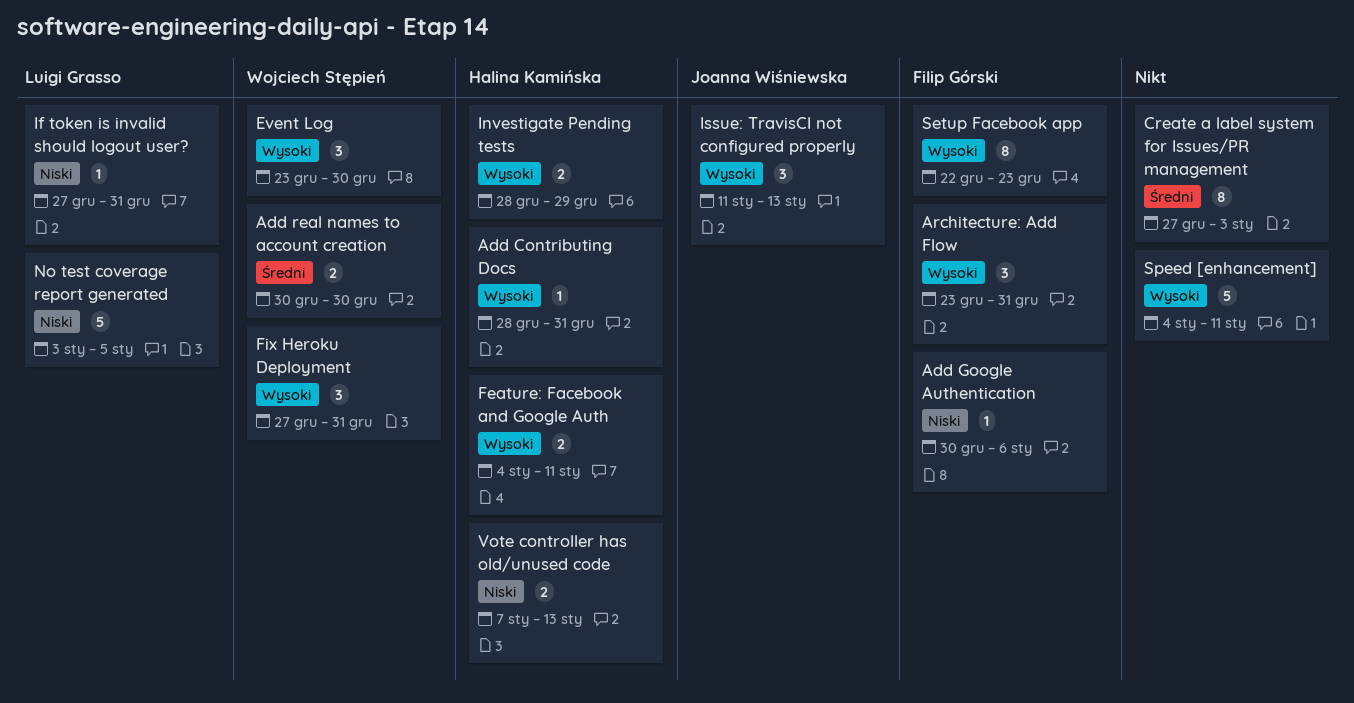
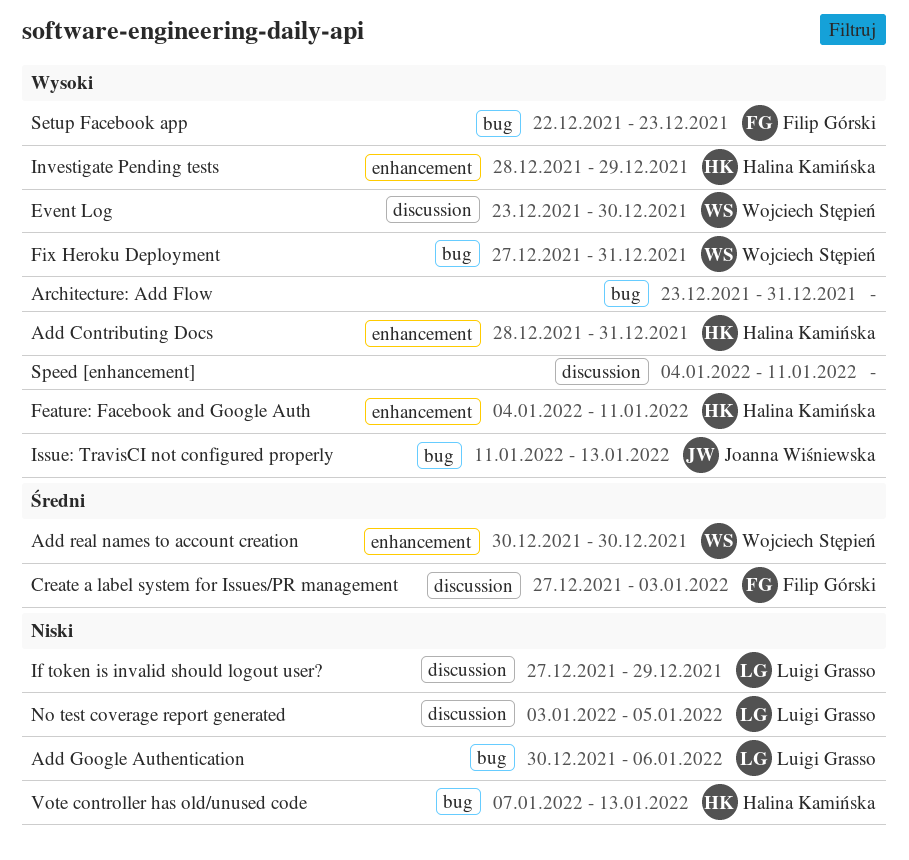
Add Google Authentication, owner: Filip Górski -> Luigi Grasso
Architecture: Add Flow, owner: Filip Górski -> none
Create a label system for Issues/PR management, owner: none -> Filip Górski
If token is invalid should logout user?, due: Dec 31 -> Dec 29

